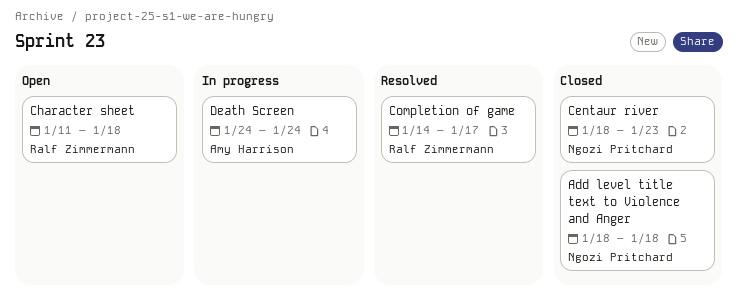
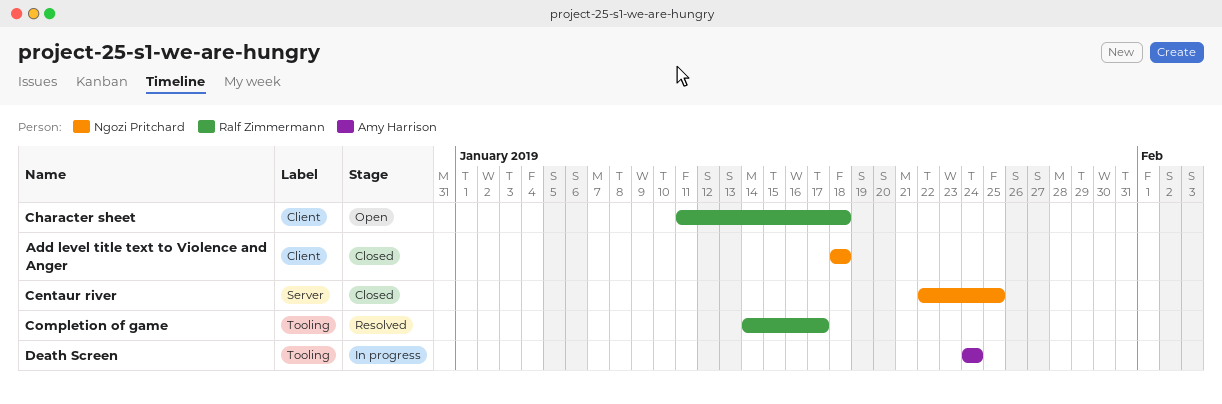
Centaur river, start: Jan 18 -> Jan 22
Centaur river, due: Jan 23 -> Jan 25

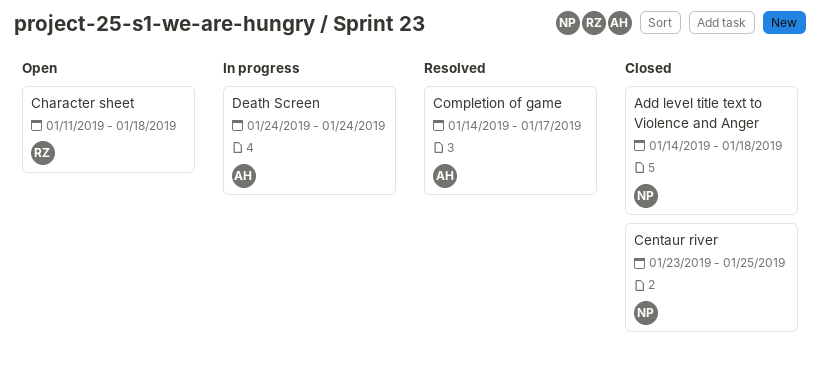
Add level title text to Violence and Anger, start: Jan 18 -> Jan 14
Centaur river, start: Jan 22 -> Jan 23
Completion of game, owner: Ralf Zimmermann -> Amy Harrison

